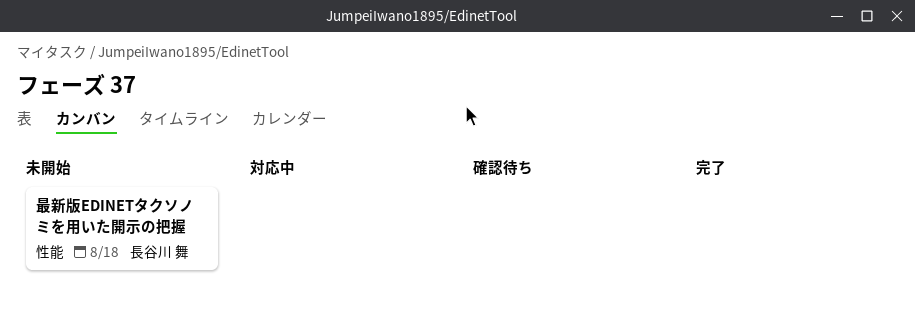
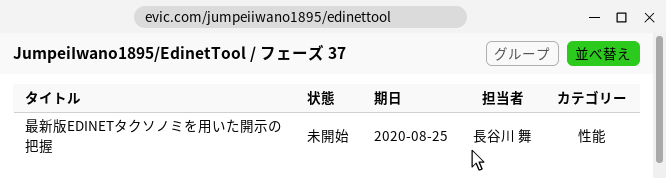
最新版EDINETタクソノミを用いた開示の把握, due: Aug 18 -> Aug 25

